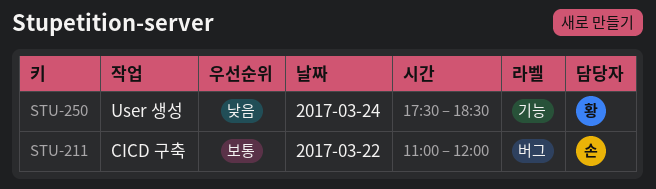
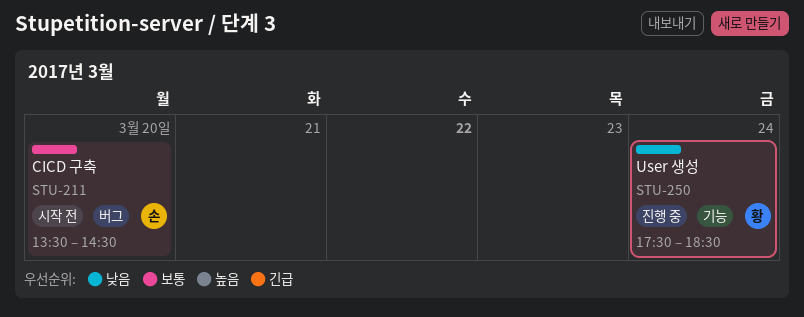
STU-211, day: Mar 22 -> Mar 20
STU-211, begins: 11:00 -> 13:30
STU-211, ends: 12:00 -> 14:30

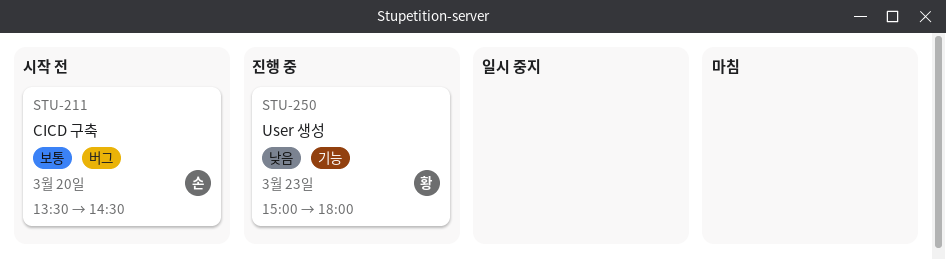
STU-250, day: Mar 24 -> Mar 23
STU-250, begins: 17:30 -> 15:00
STU-250, ends: 18:30 -> 18:00

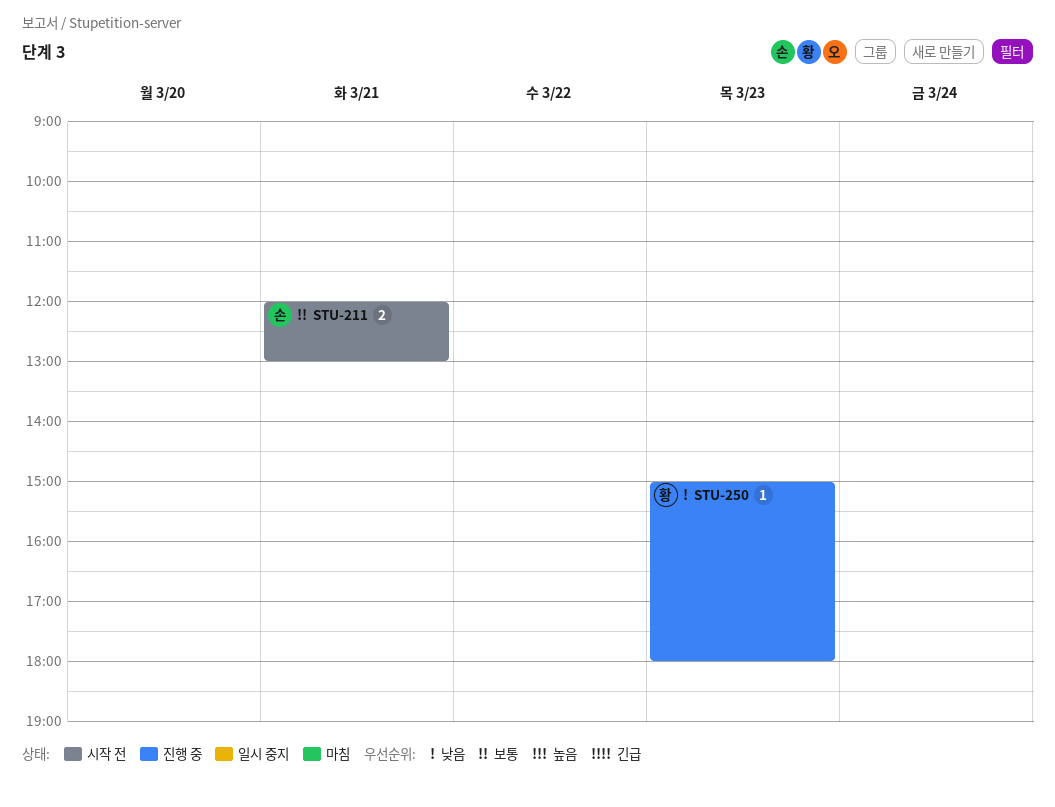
STU-211, day: Mar 20 -> Mar 21
STU-211, begins: 13:30 -> 12:00
STU-211, ends: 14:30 -> 13:00

